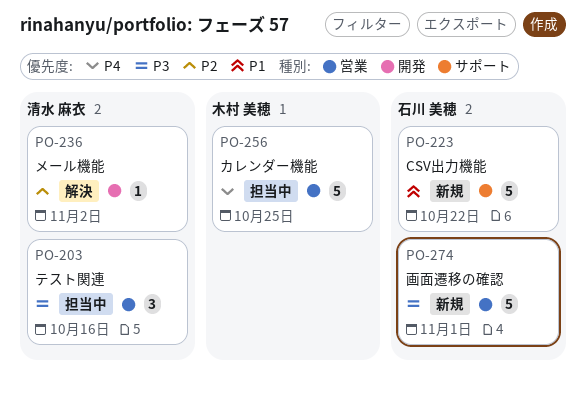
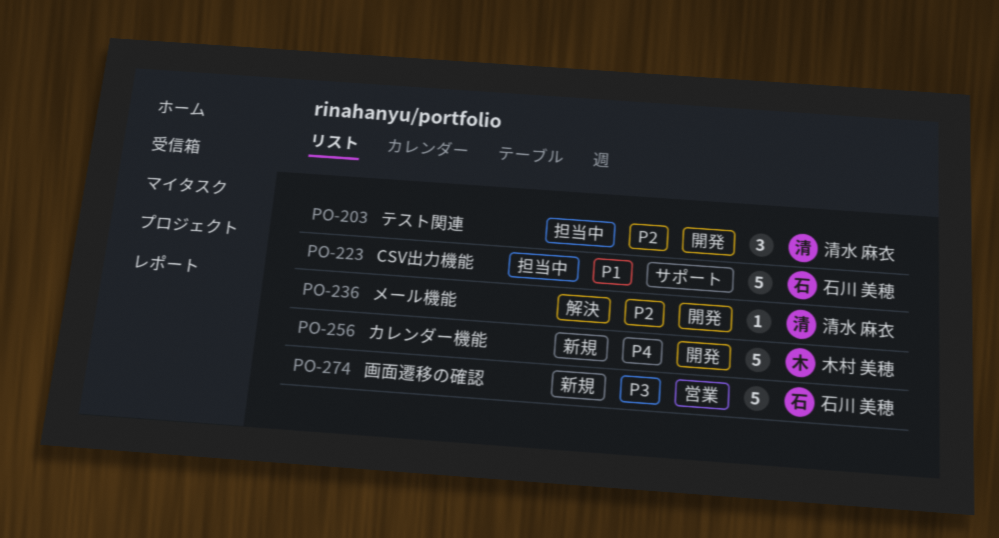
PO-203, priority: P3 -> P2
PO-203, label: 営業 -> 開発
PO-223, status: 新規 -> 担当中
PO-256, status: 担当中 -> 新規
PO-256, label: 営業 -> 開発

